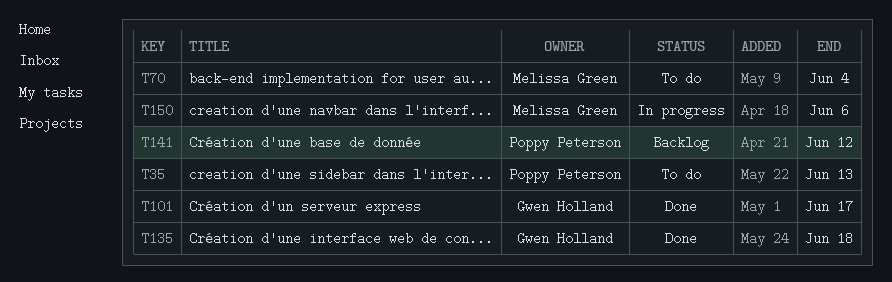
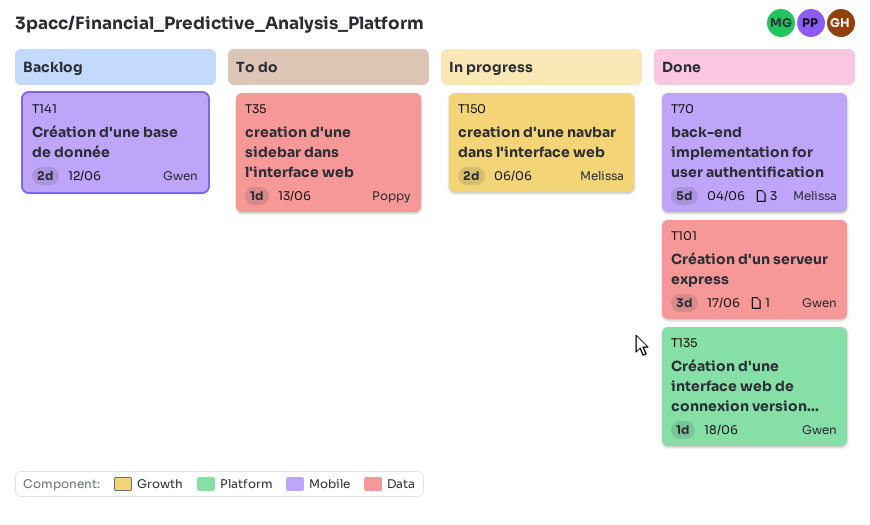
T70, status: To do -> Done
T141, owner: Poppy Peterson -> Gwen Holland

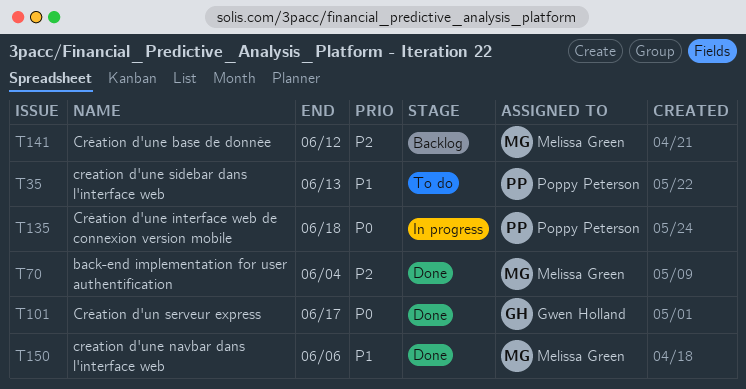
T135, status: Done -> In progress
T135, owner: Gwen Holland -> Poppy Peterson
T141, owner: Gwen Holland -> Melissa Green
T150, status: In progress -> Done

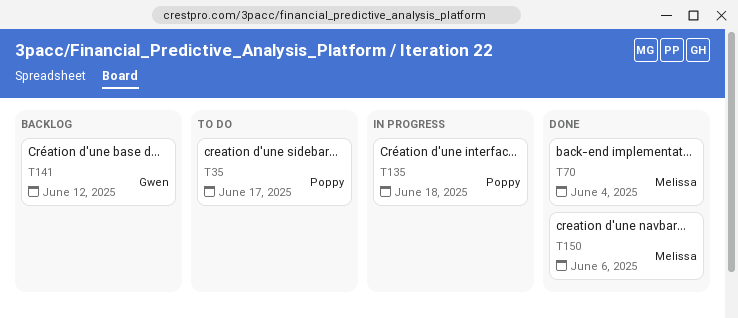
T35, due: Jun 13 -> Jun 17
T101: present -> none
T141, owner: Melissa Green -> Gwen Holland

